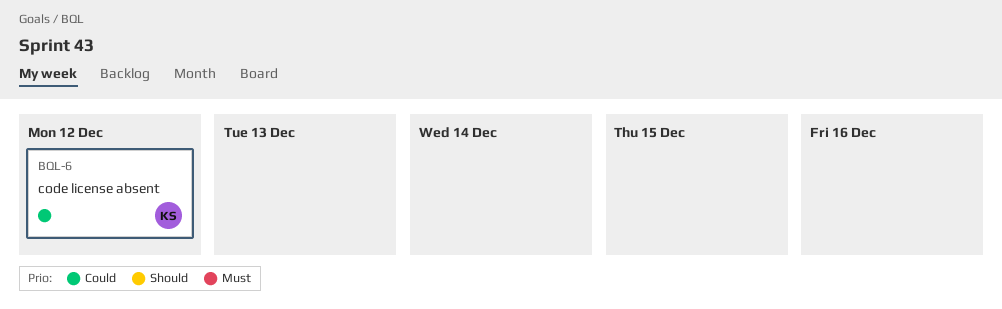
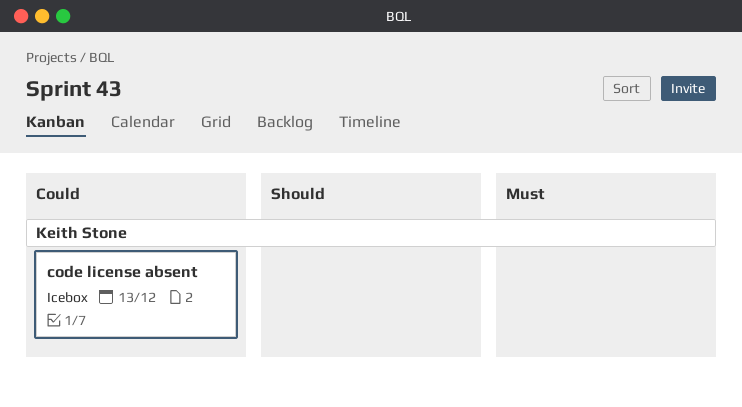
code license absent, due: Dec 12 -> Dec 13

